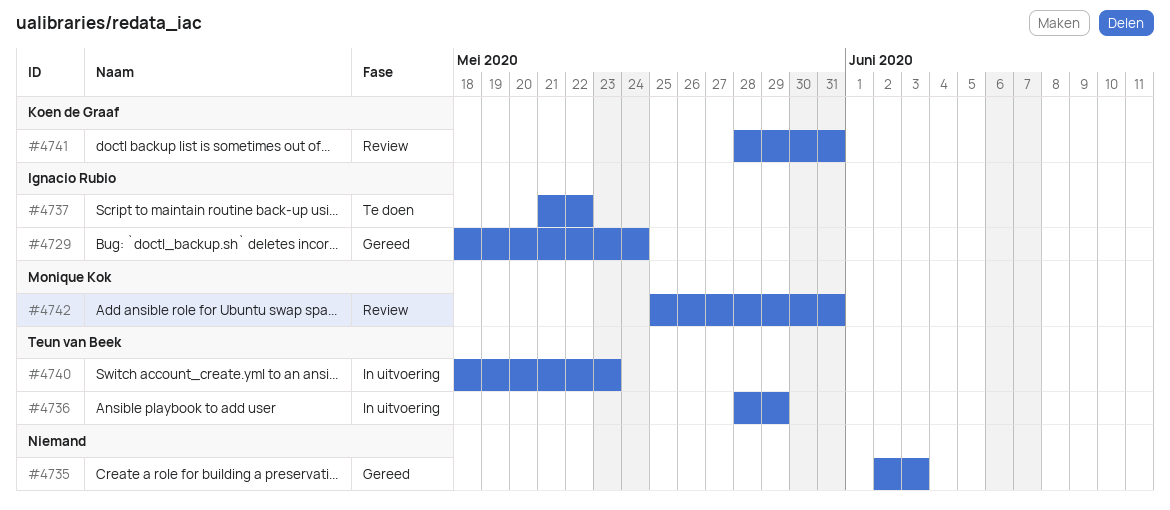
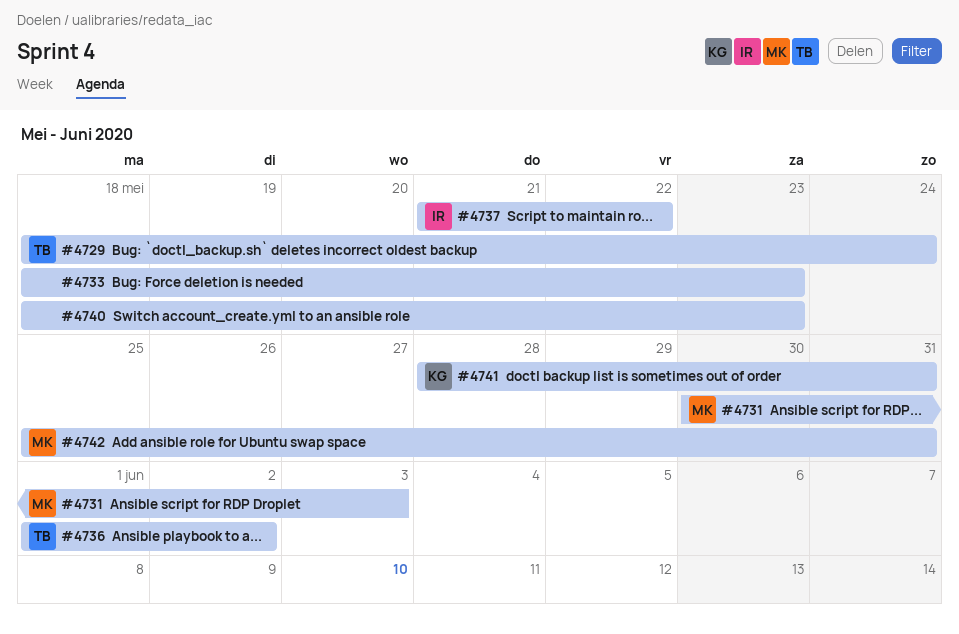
#4729, owner: Ignacio Rubio -> Teun van Beek
#4731: none -> present
#4733: none -> present
#4735: present -> none
#4736, start: May 28 -> Jun 1
#4736, due: May 29 -> Jun 2
#4740, owner: Teun van Beek -> none

